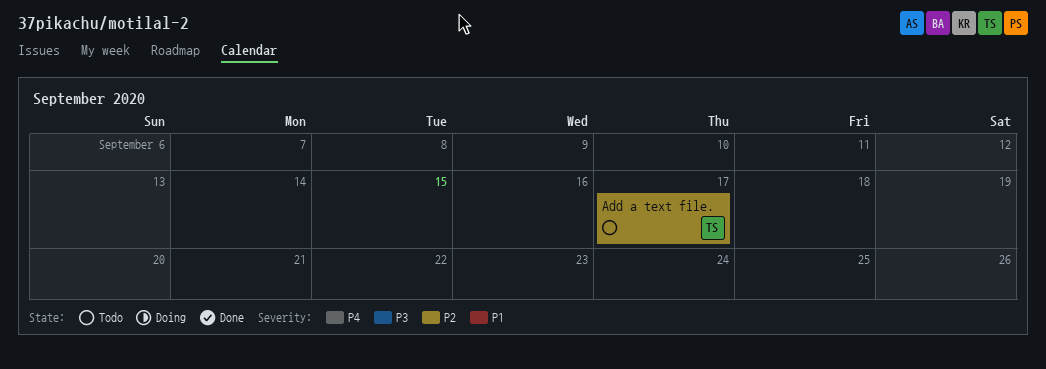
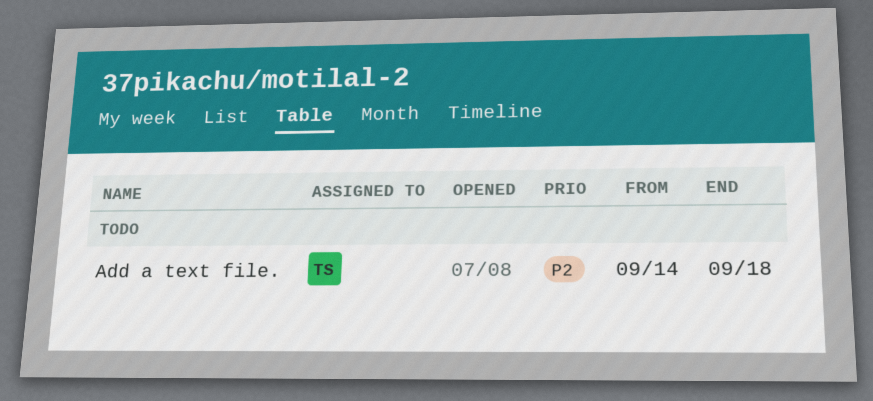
Add a text file., due: Sep 17 -> Sep 18

